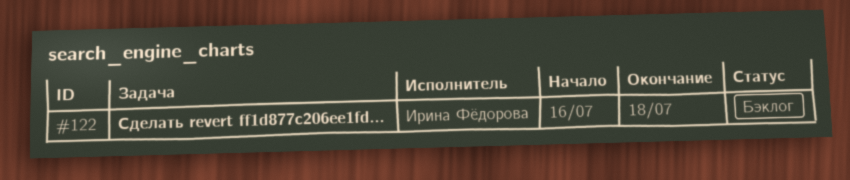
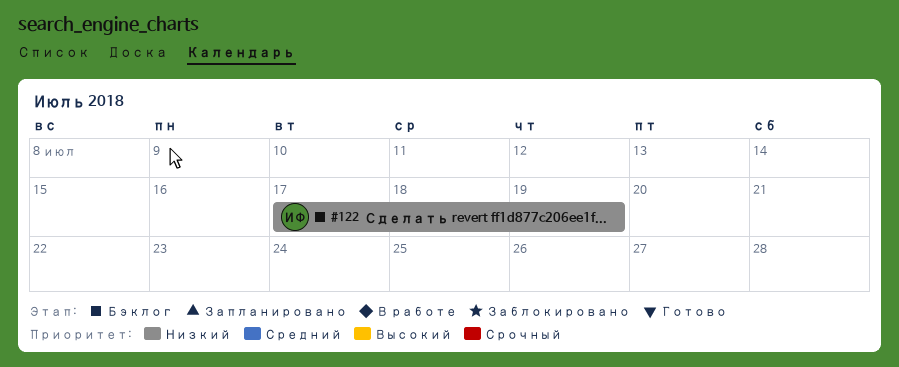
#122, start: Jul 16 -> Jul 17
#122, due: Jul 18 -> Jul 19

